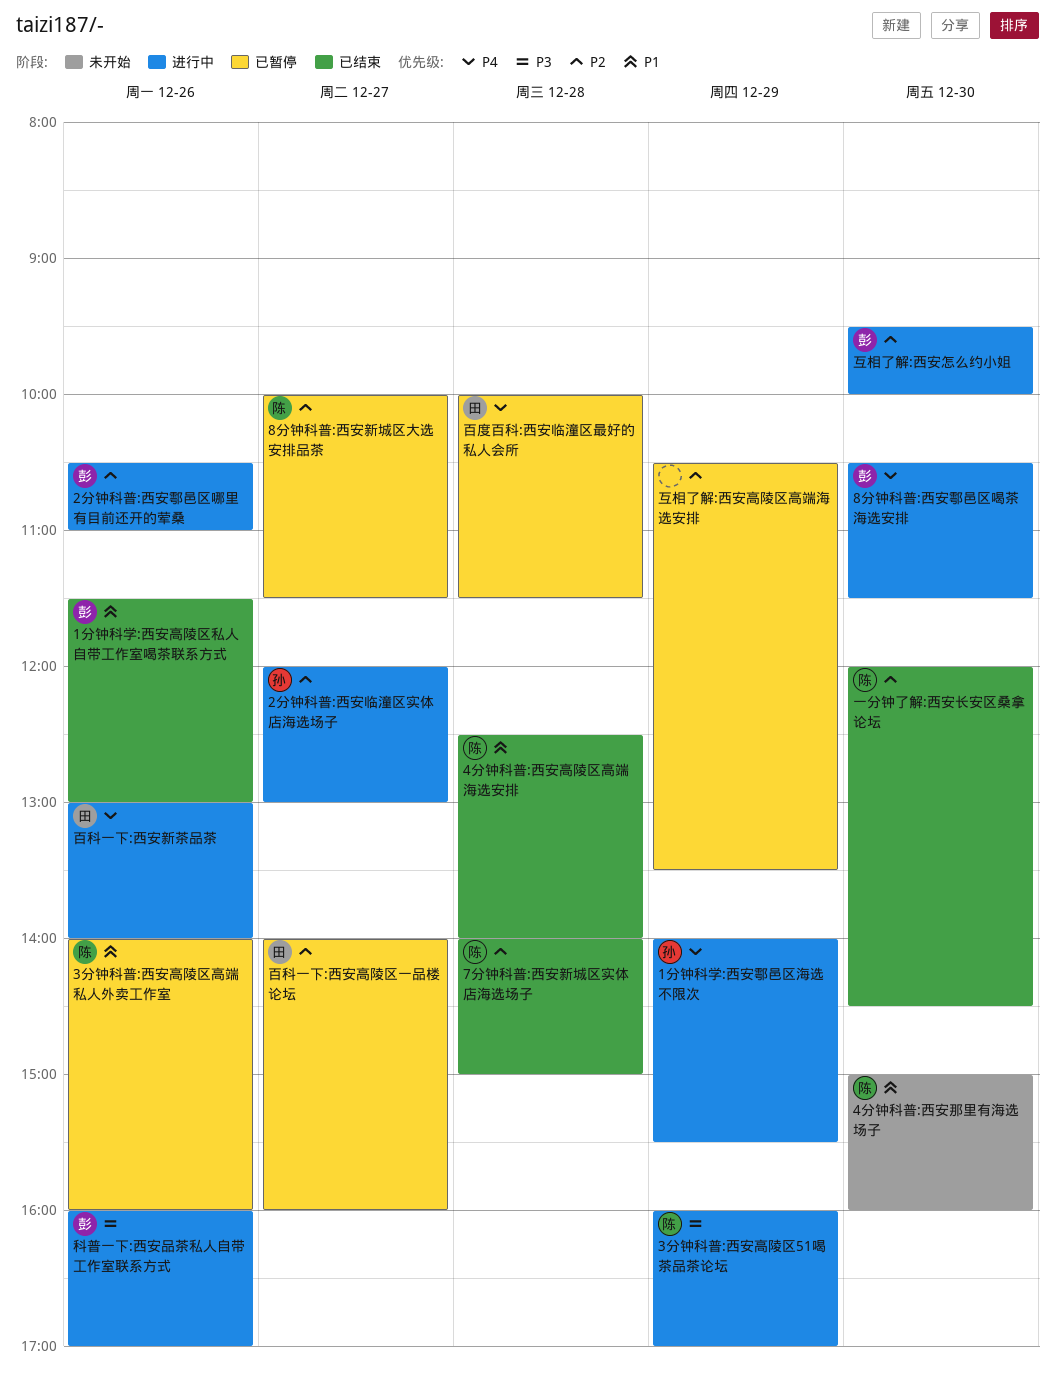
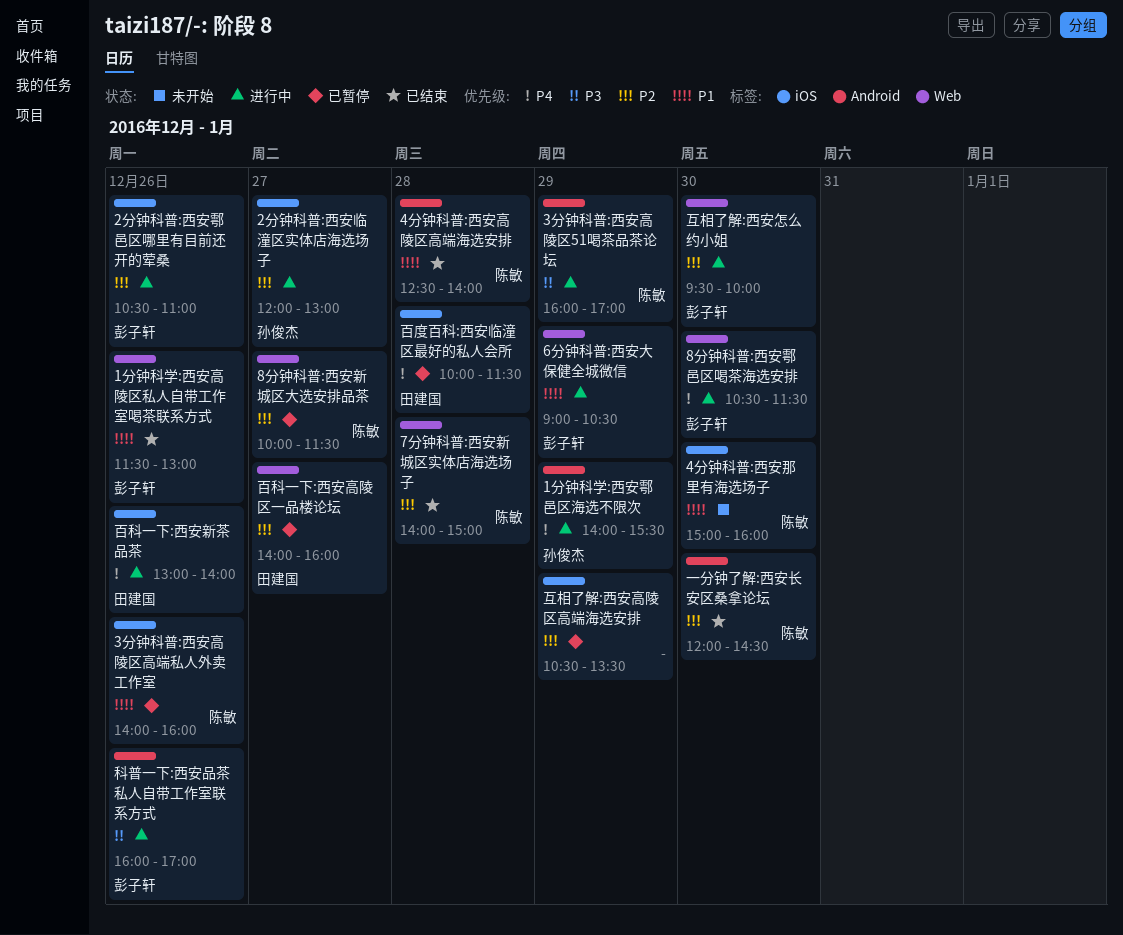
6分钟科普:西安大保健全城微信: none -> present

